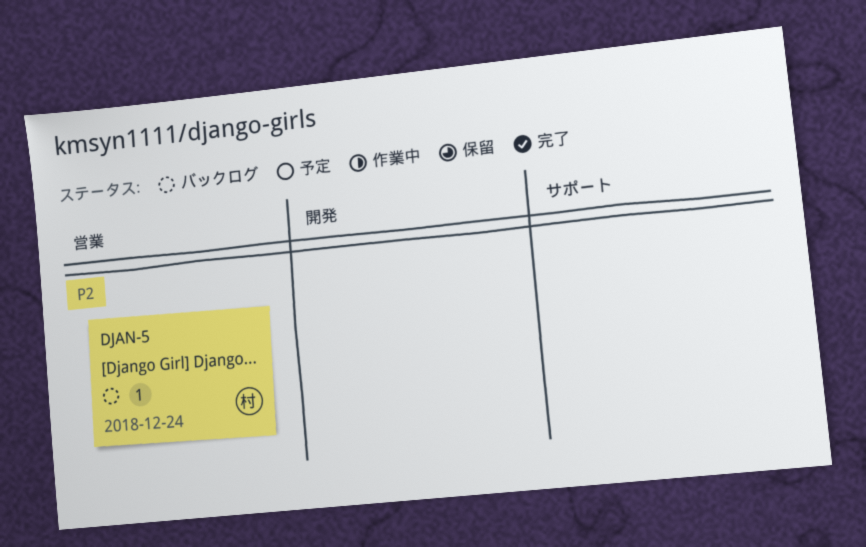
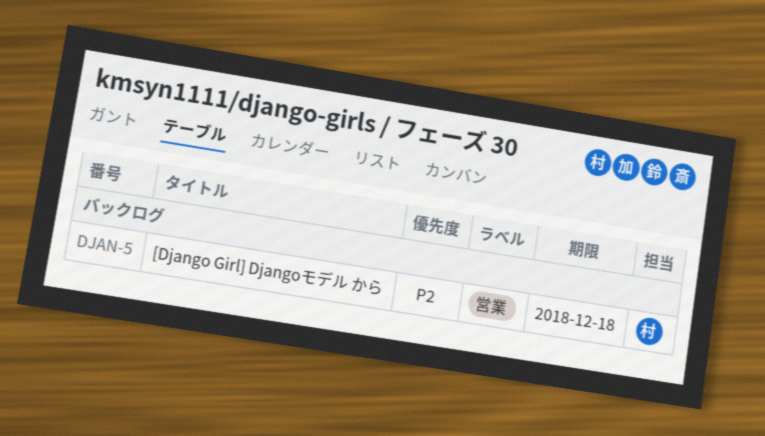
DJAN-5, due: Dec 24 -> Dec 18

